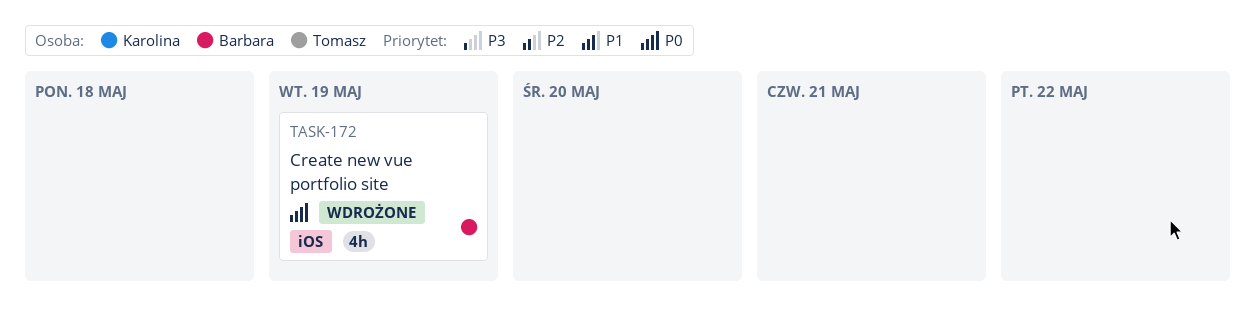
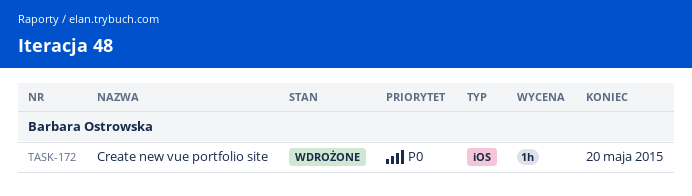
TASK-172, estimate: 4h -> 1h
TASK-172, due: May 19 -> May 20

